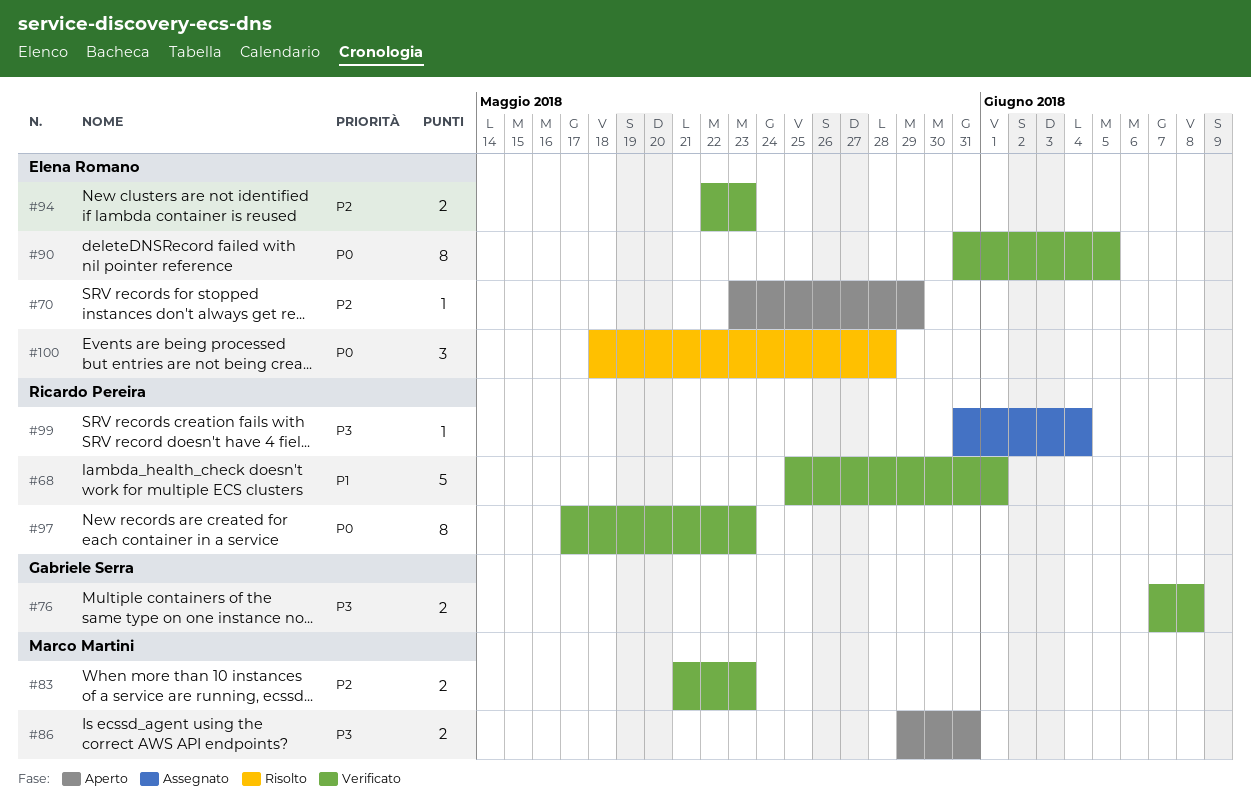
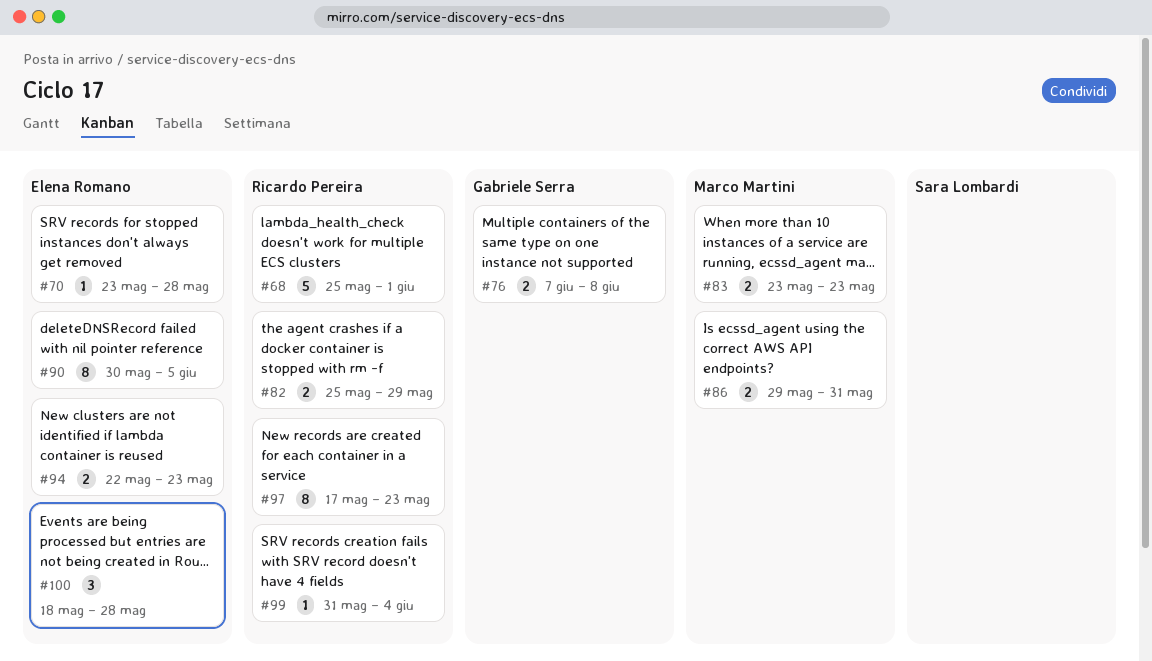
#70, due: May 29 -> May 28
#82: none -> present
#83, start: May 21 -> May 23
#90, start: May 31 -> May 30

